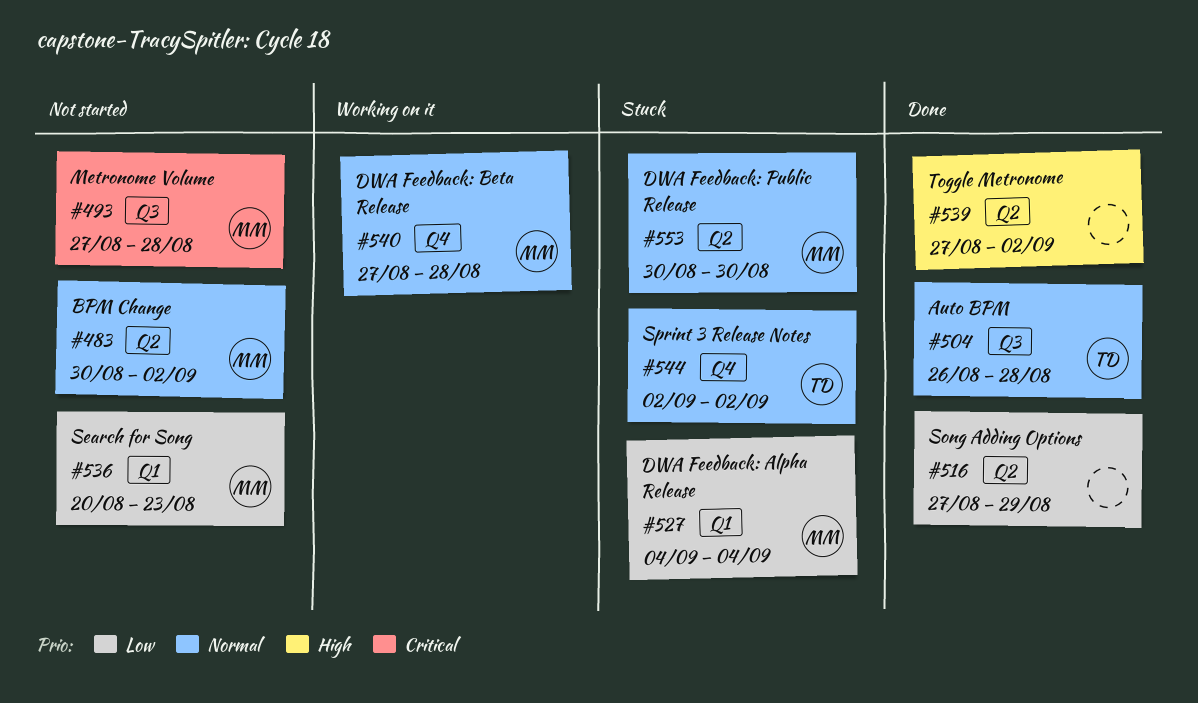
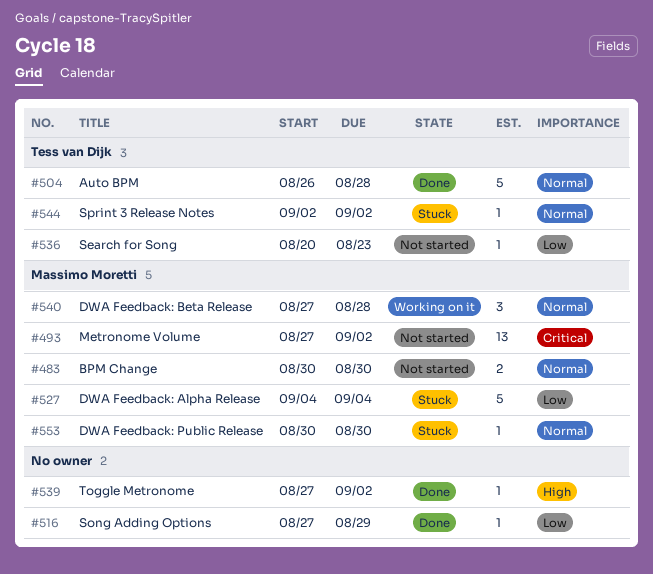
#483, due: Sep 2 -> Aug 30
#493, due: Aug 28 -> Sep 2
#536, owner: Massimo Moretti -> Tess van Dijk

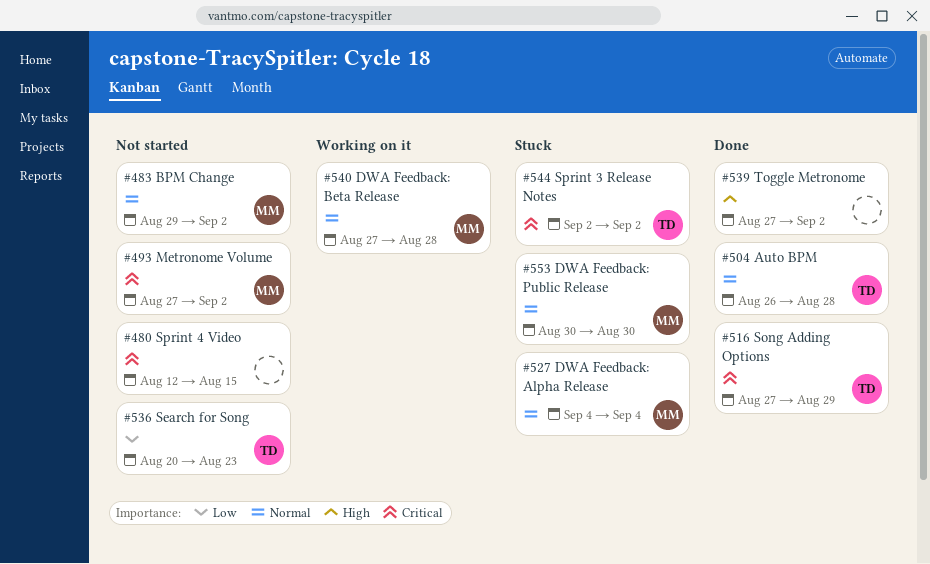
#480: none -> present
#483, start: Aug 30 -> Aug 29
#483, due: Aug 30 -> Sep 2
#516, owner: none -> Tess van Dijk
#516, priority: Low -> Critical
#527, priority: Low -> Normal
#544, priority: Normal -> Critical

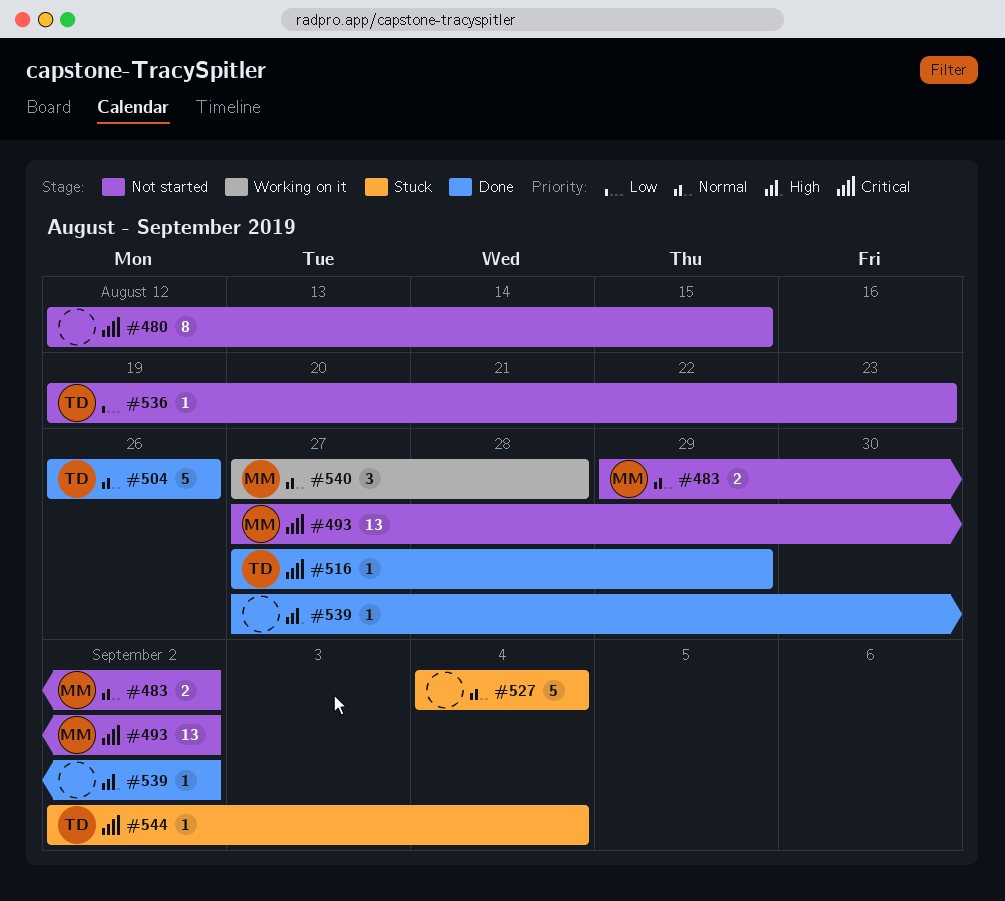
#504, due: Aug 28 -> Aug 26
#527, owner: MM -> none
#536, start: Aug 20 -> Aug 19
#544, due: Sep 2 -> Sep 4
#553: present -> none

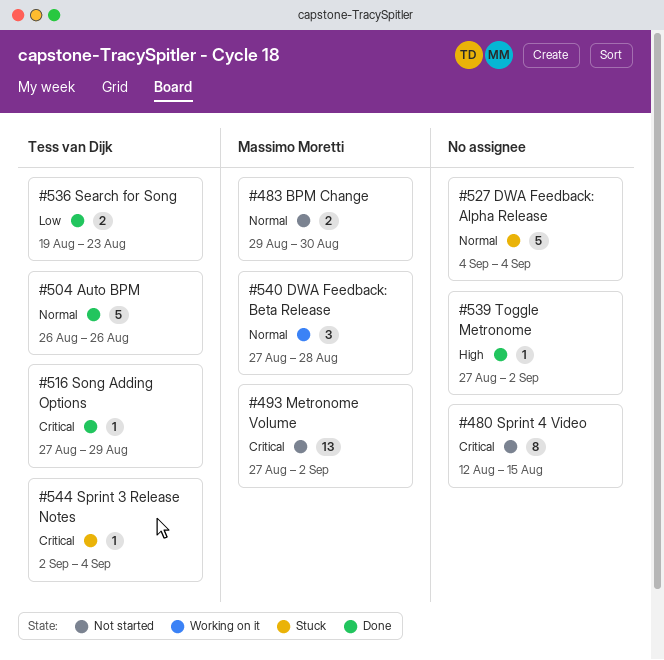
#483, due: Sep 2 -> Aug 30
#536, status: Not started -> Done
#536, estimate: 1 -> 2

